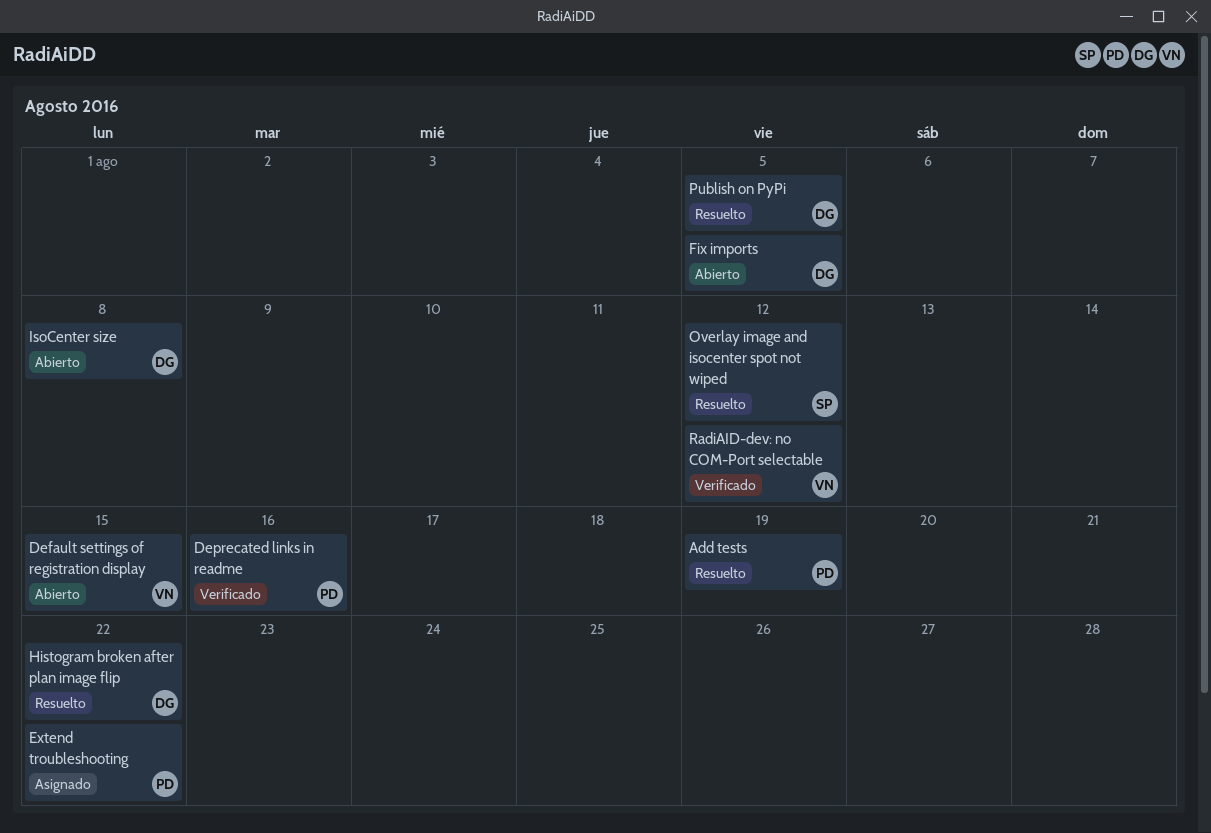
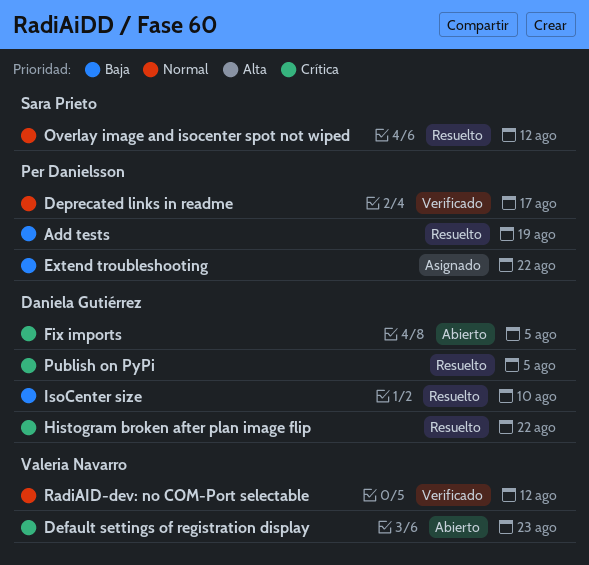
Default settings of registration display, due: Aug 15 -> Aug 23
Deprecated links in readme, due: Aug 16 -> Aug 17
IsoCenter size, status: Abierto -> Resuelto
IsoCenter size, due: Aug 8 -> Aug 10

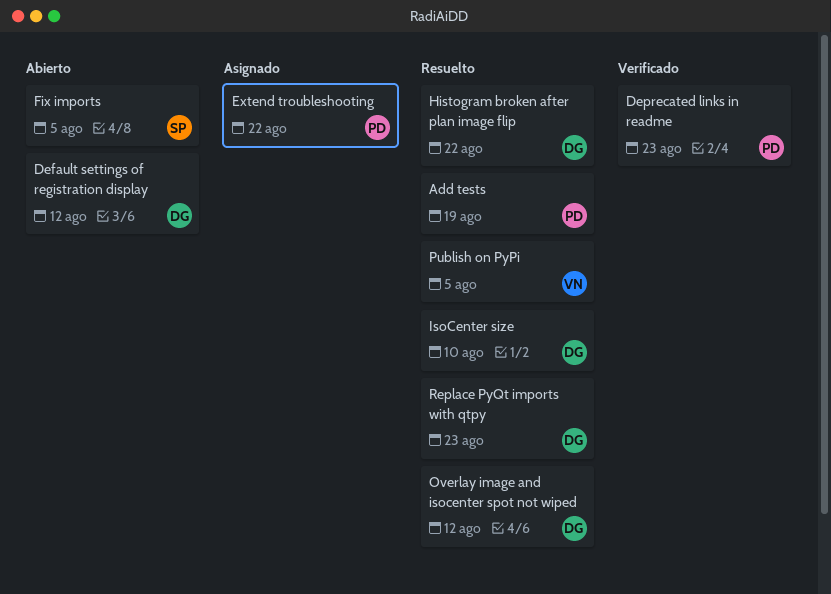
Default settings of registration display, owner: Valeria Navarro -> Daniela Gutiérrez
Default settings of registration display, due: Aug 23 -> Aug 12
Deprecated links in readme, due: Aug 17 -> Aug 23
Fix imports, owner: Daniela Gutiérrez -> Sara Prieto
Overlay image and isocenter spot not wiped, owner: Sara Prieto -> Daniela Gutiérrez
Publish on PyPi, owner: Daniela Gutiérrez -> Valeria Navarro
RadiAID-dev: no COM-Port selectable: present -> none
Replace PyQt imports with qtpy: none -> present

